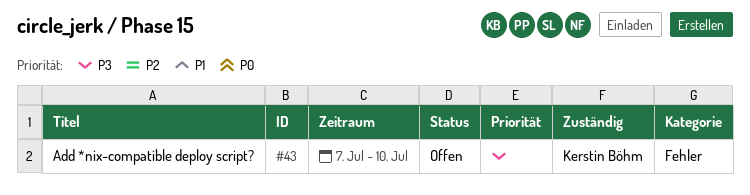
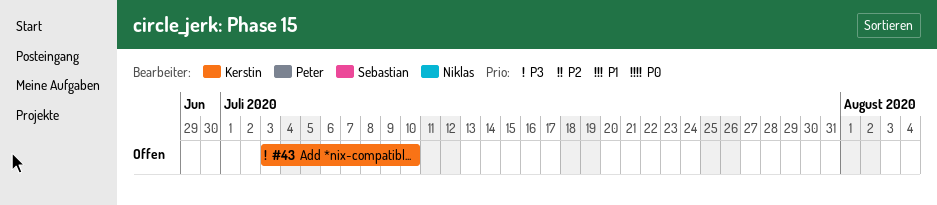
#43, start: Jul 7 -> Jul 3

